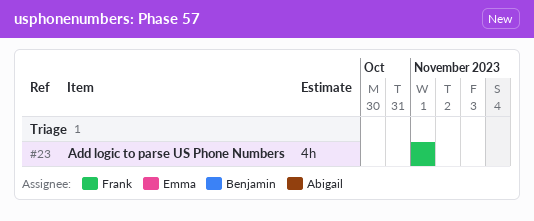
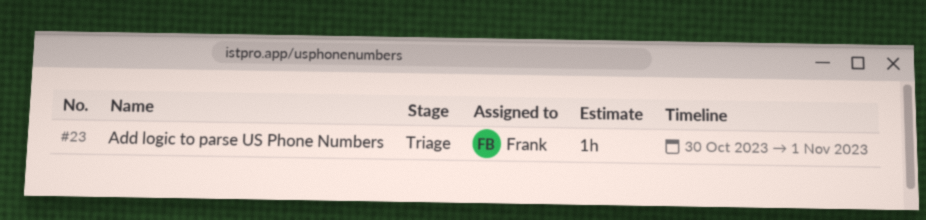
#23, estimate: 4h -> 1h
#23, start: Nov 1 -> Oct 30

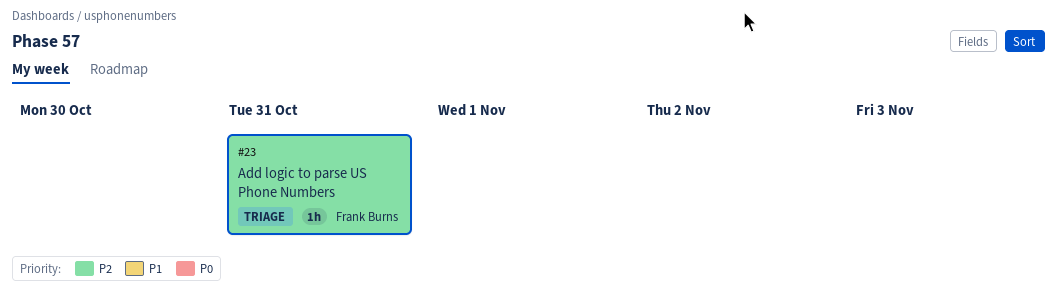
#23, due: Nov 1 -> Oct 31

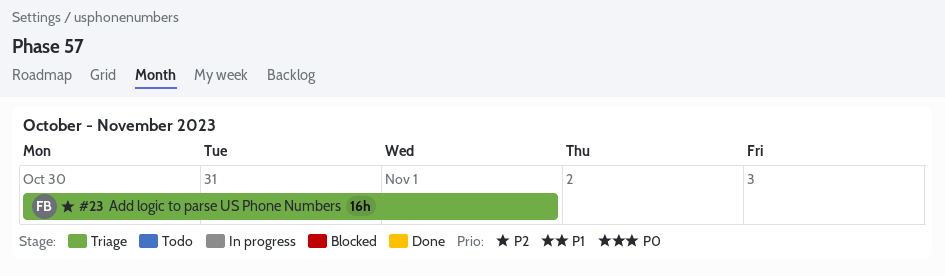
#23, estimate: 1h -> 16h
#23, due: Oct 31 -> Nov 1

